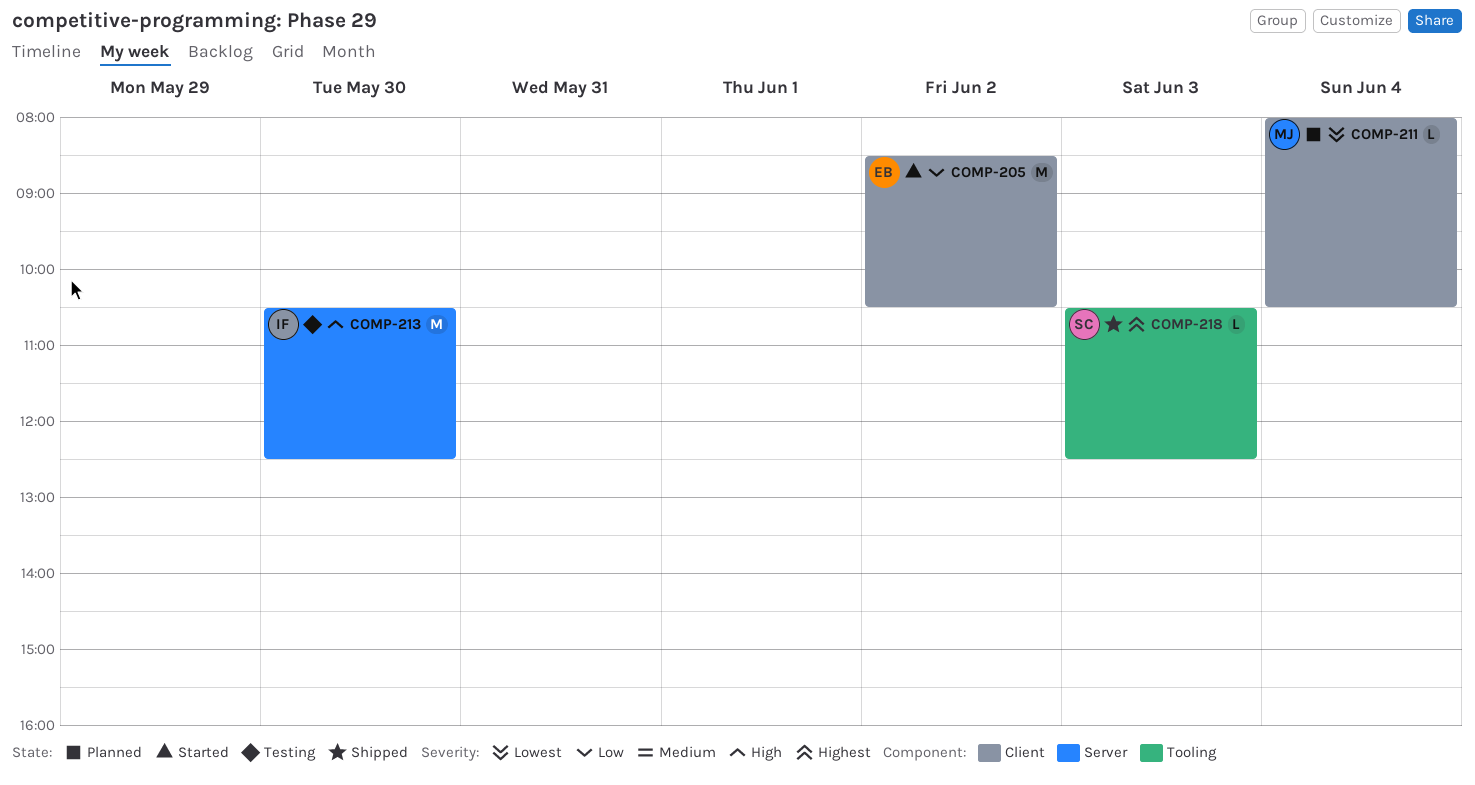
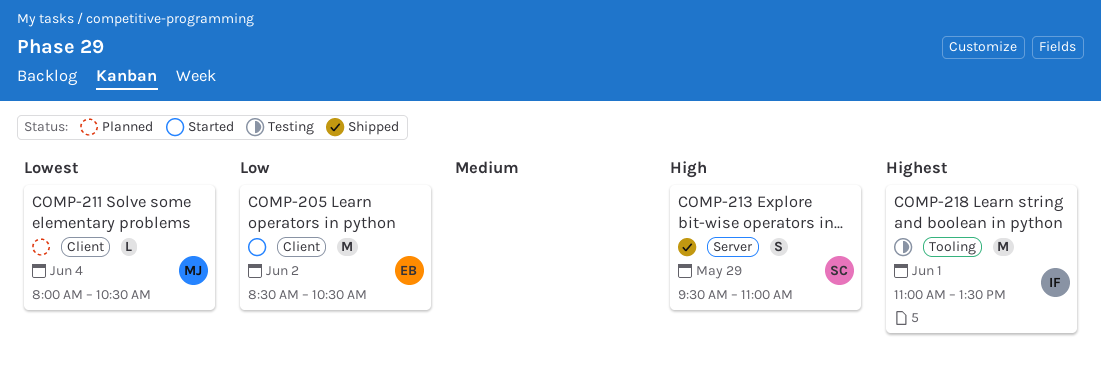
COMP-213, status: Testing -> Shipped
COMP-213, owner: IF -> SC
COMP-213, estimate: M -> S
COMP-213, day: May 30 -> May 29
COMP-213, begins: 10:30 -> 09:30
COMP-213, ends: 12:30 -> 11:00
COMP-218, status: Shipped -> Testing
COMP-218, owner: SC -> IF
COMP-218, estimate: L -> M
COMP-218, day: Jun 3 -> Jun 1
COMP-218, begins: 10:30 -> 11:00
COMP-218, ends: 12:30 -> 13:30

